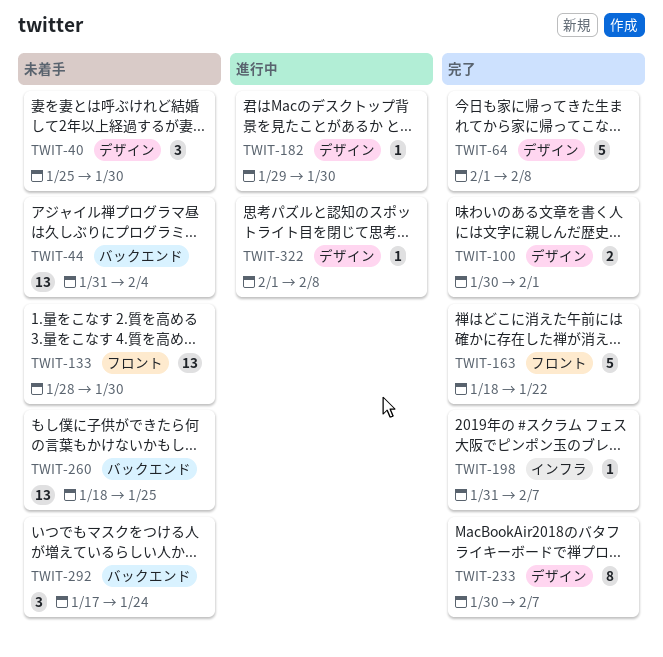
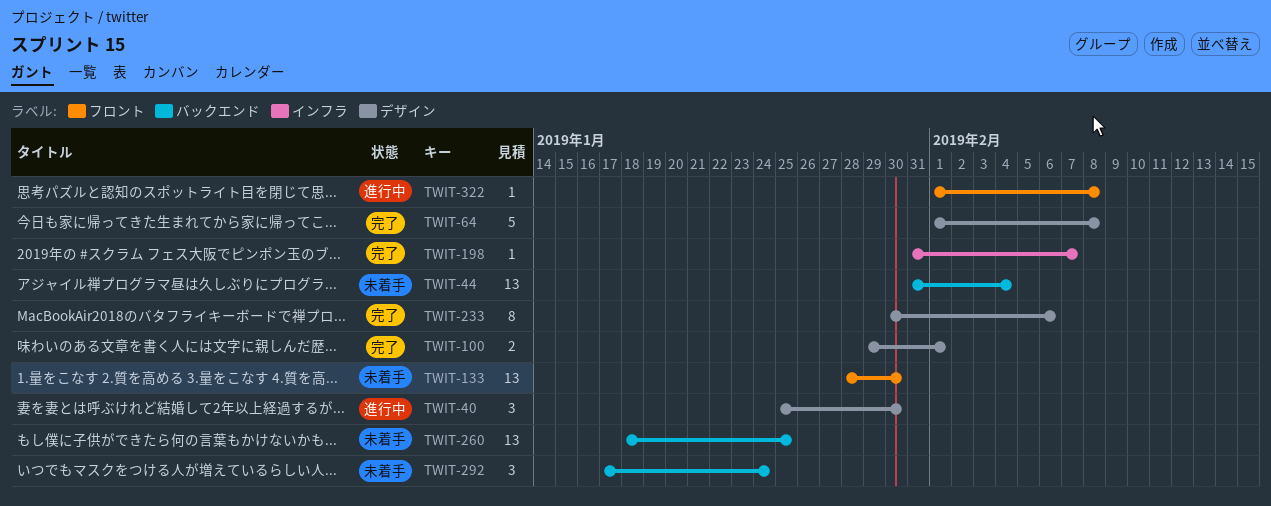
TWIT-40, status: 未着手 -> 進行中
TWIT-100, start: Jan 30 -> Jan 29
TWIT-163: present -> none
TWIT-182: present -> none
TWIT-233, due: Feb 7 -> Feb 6
TWIT-322, label: デザイン -> フロント

